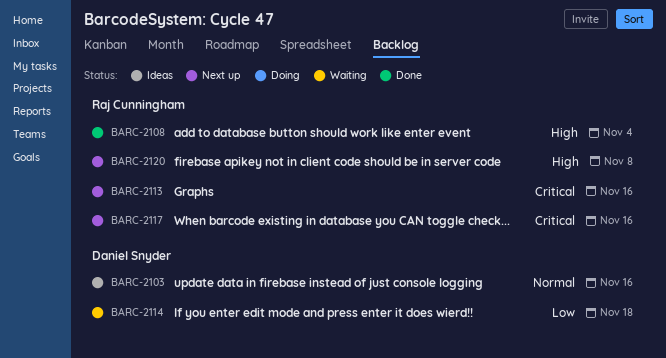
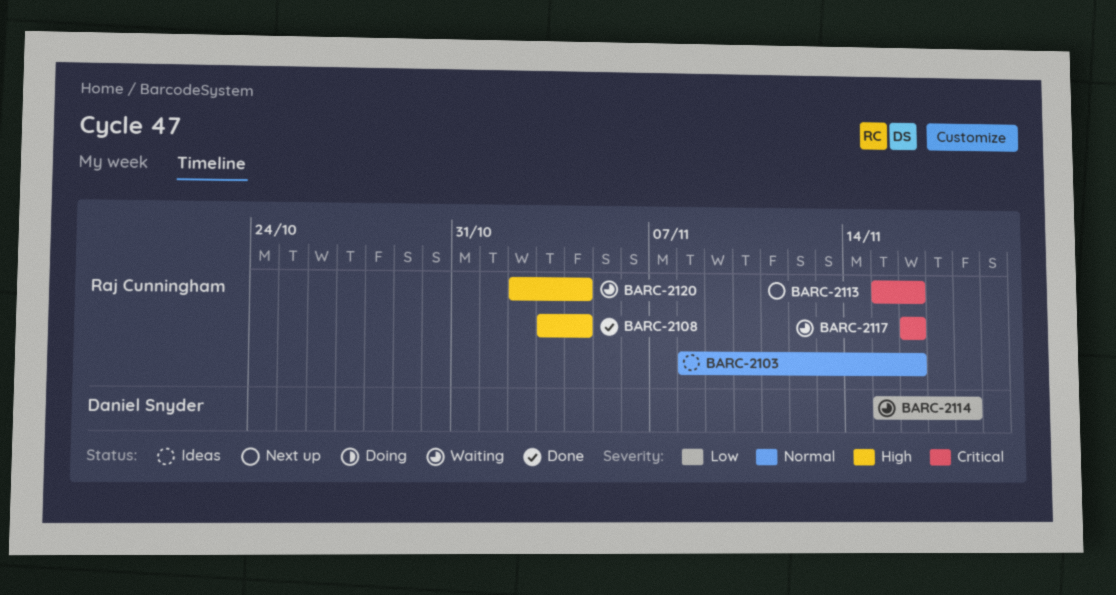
BARC-2103, owner: Daniel Snyder -> Raj Cunningham
BARC-2117, status: Next up -> Waiting
BARC-2120, status: Next up -> Waiting
BARC-2120, due: Nov 8 -> Nov 4

